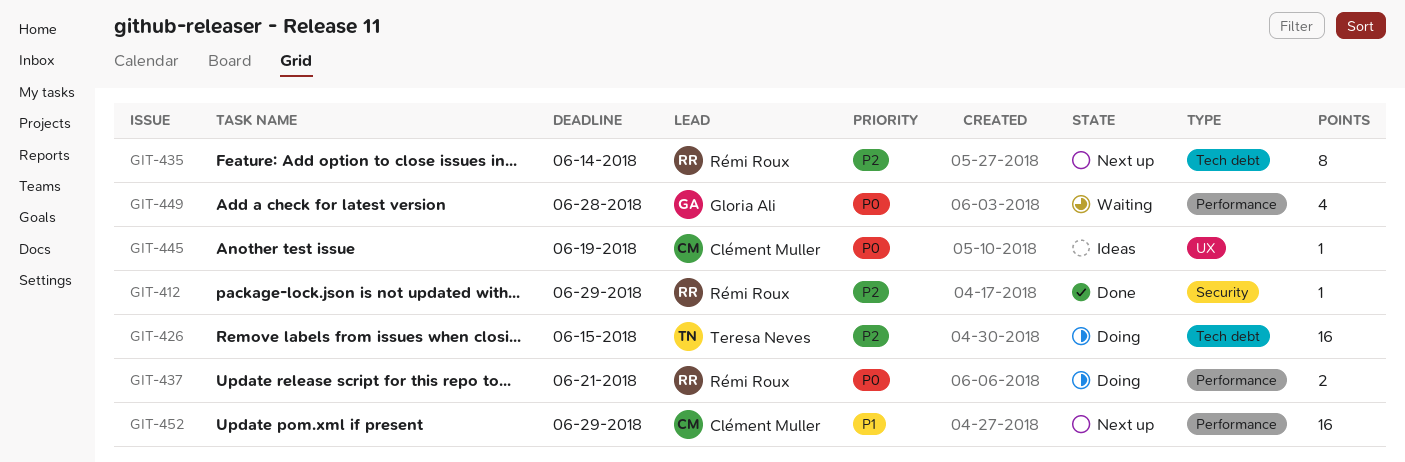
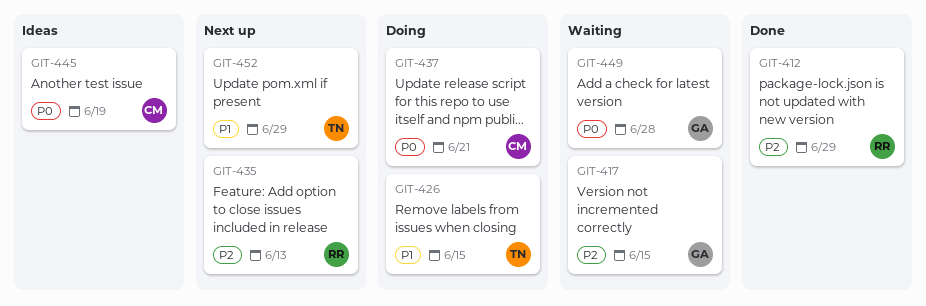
GIT-417: none -> present
GIT-426, priority: P2 -> P1
GIT-435, due: Jun 14 -> Jun 13
GIT-437, owner: Rémi Roux -> Clément Muller
GIT-452, owner: Clément Muller -> Teresa Neves

